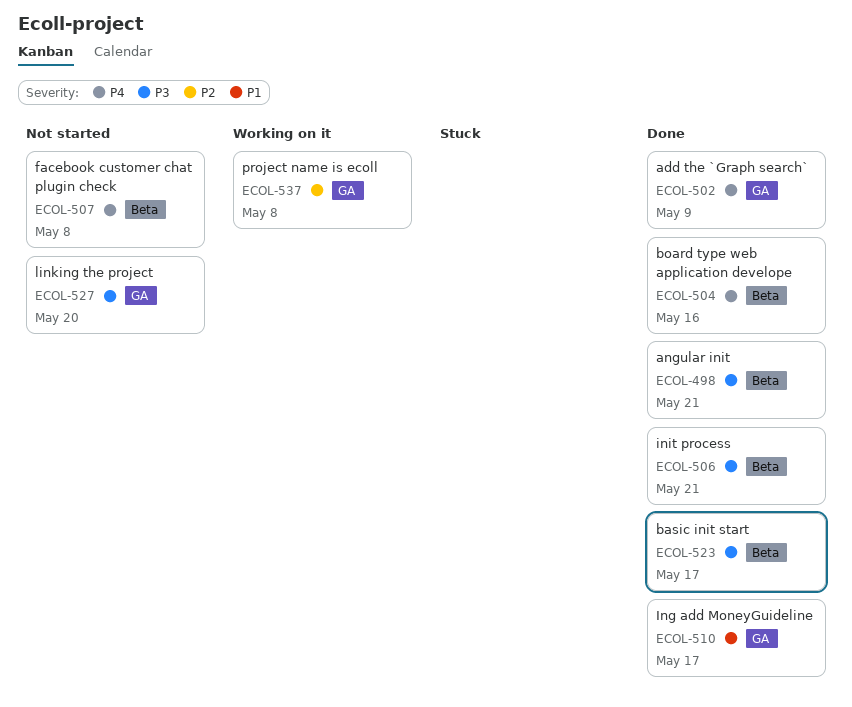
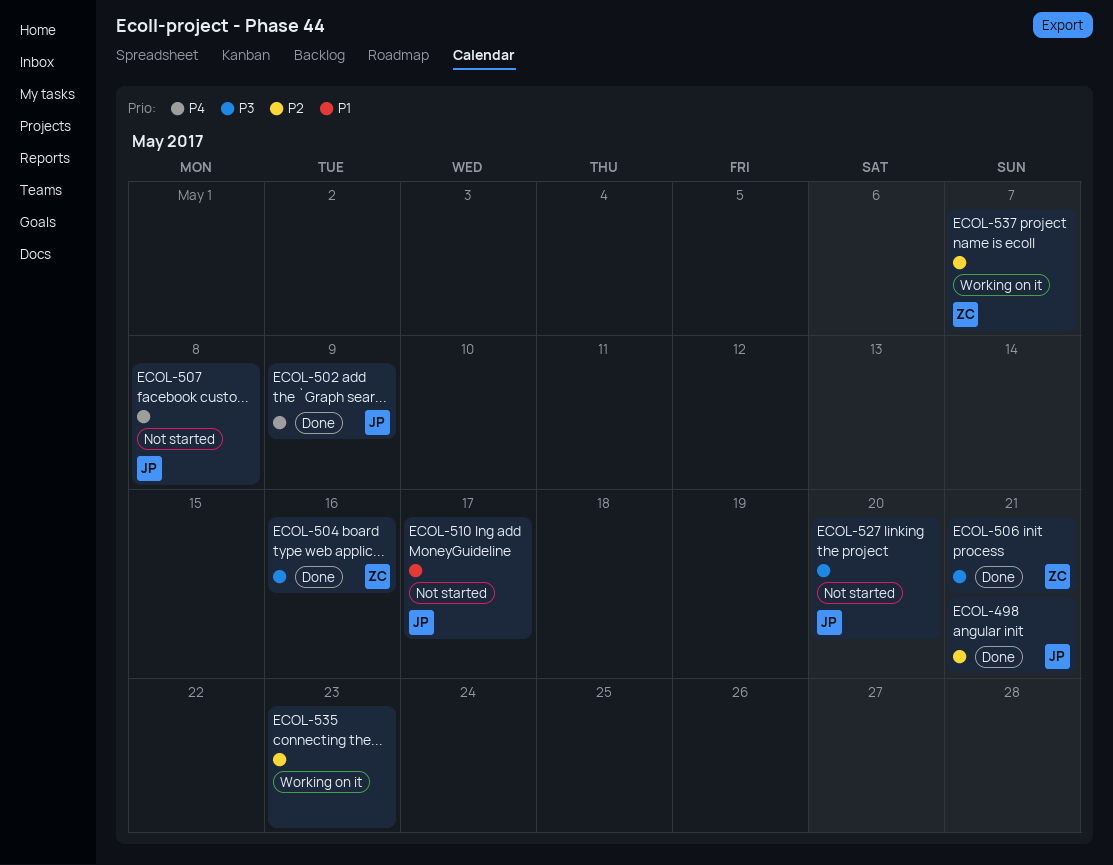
ECOL-498, priority: P3 -> P2
ECOL-504, priority: P4 -> P3
ECOL-510, status: Done -> Not started
ECOL-523: present -> none
ECOL-535: none -> present
ECOL-537, due: May 8 -> May 7

